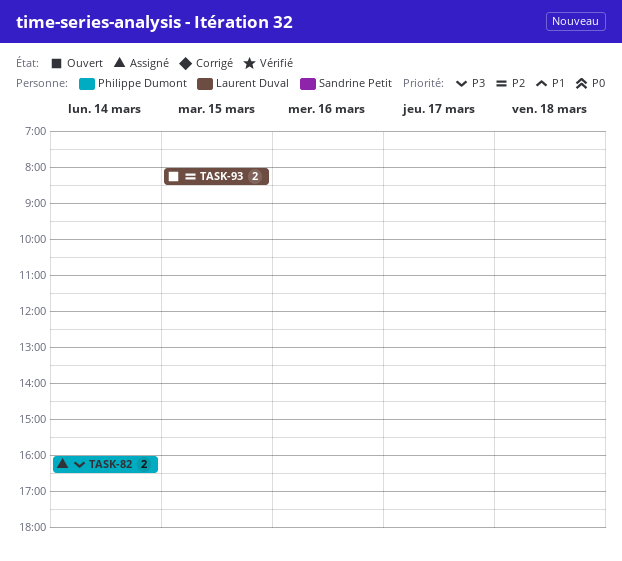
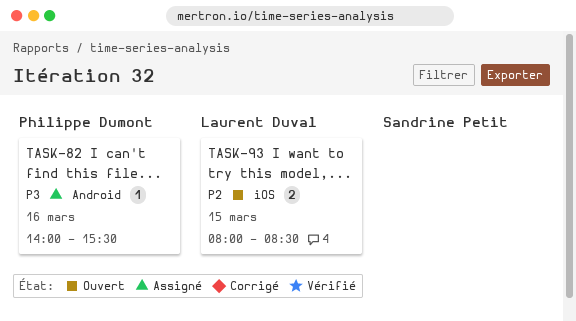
TASK-82, estimate: 2 -> 1
TASK-82, day: Mar 14 -> Mar 16
TASK-82, begins: 16:00 -> 14:00
TASK-82, ends: 16:30 -> 15:30

